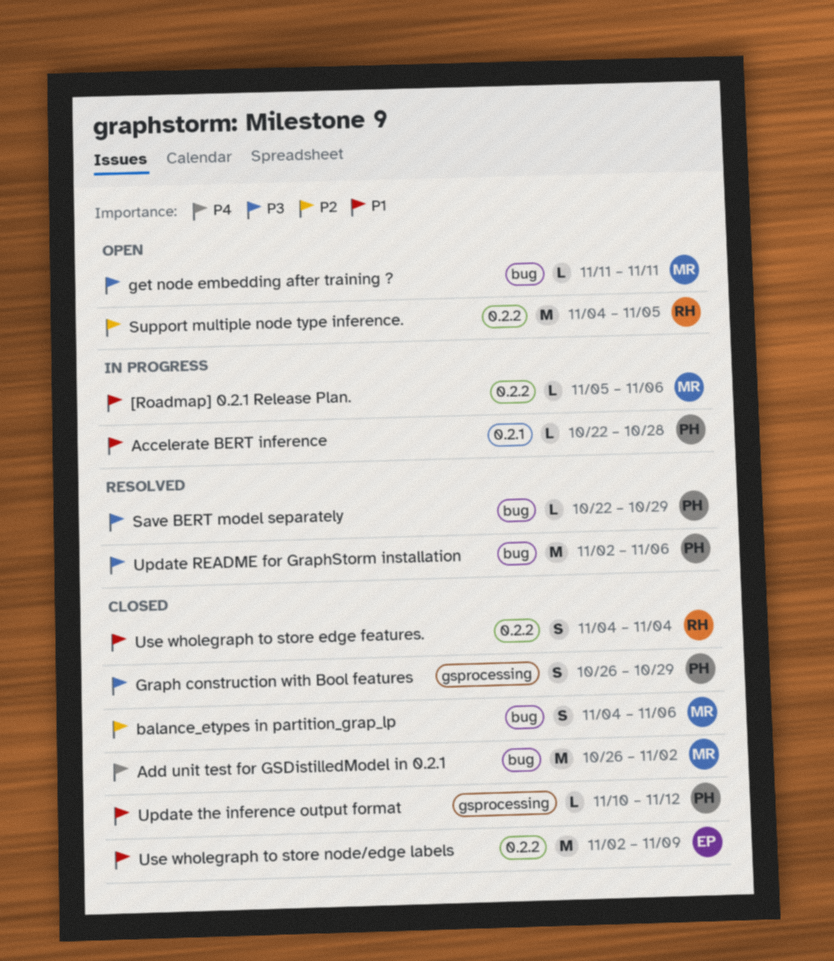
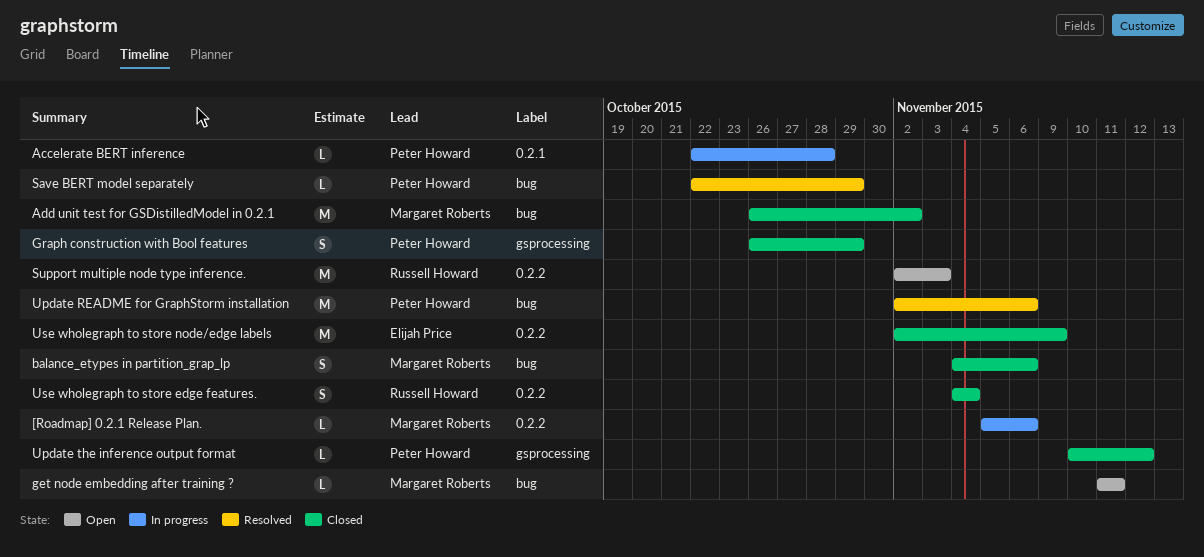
Support multiple node type inference., start: Nov 4 -> Nov 2
Support multiple node type inference., due: Nov 5 -> Nov 3

